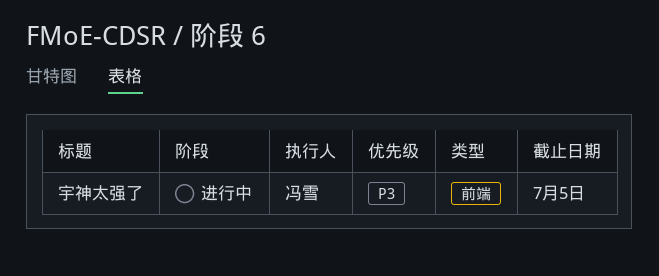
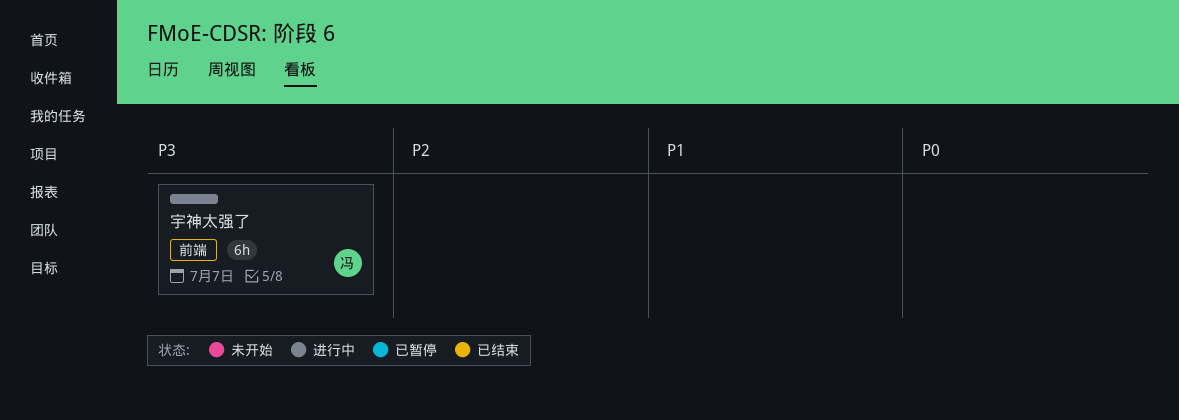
宇神太强了, due: Jul 5 -> Jul 7

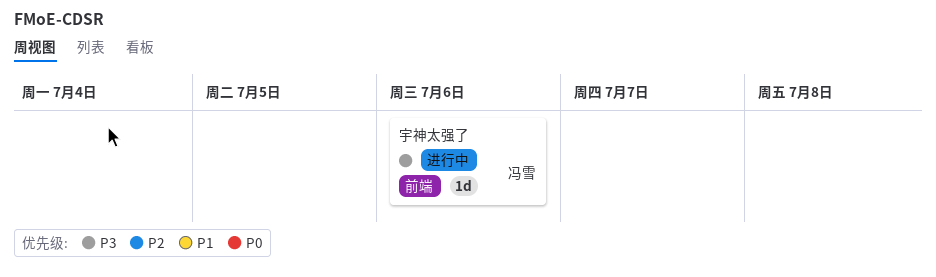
宇神太强了, estimate: 6h -> 1d
宇神太强了, due: Jul 7 -> Jul 6

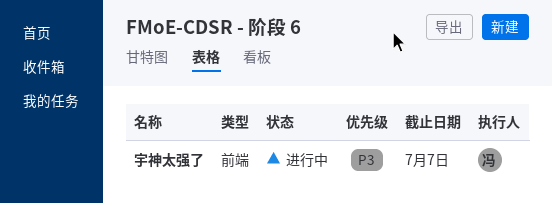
宇神太强了, due: Jul 6 -> Jul 7

